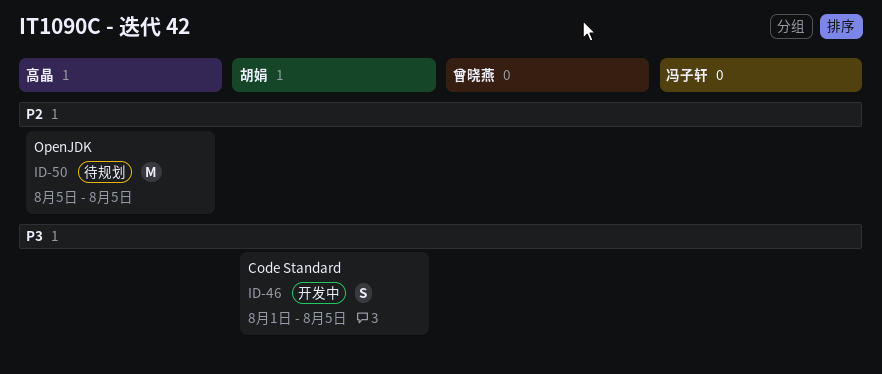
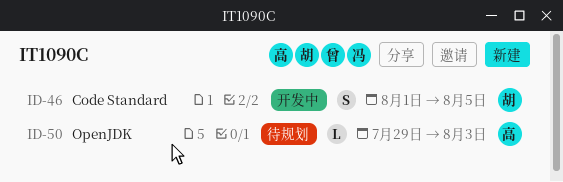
ID-50, estimate: M -> L
ID-50, start: Aug 5 -> Jul 29
ID-50, due: Aug 5 -> Aug 3

